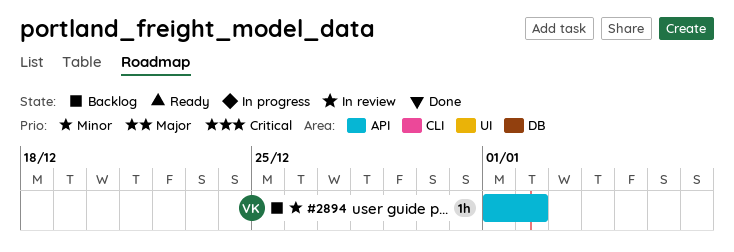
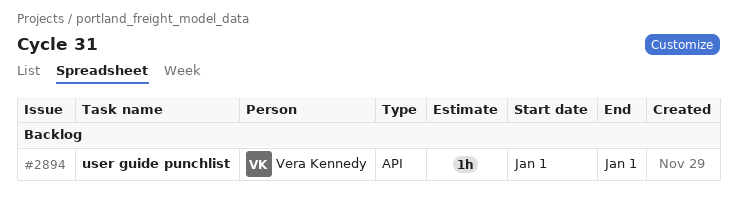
#2894, due: Jan 2 -> Jan 1

